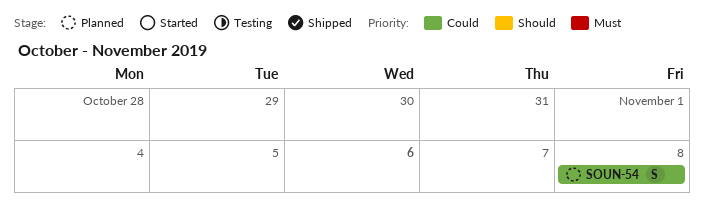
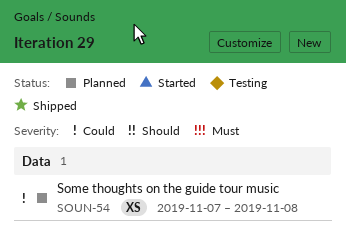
SOUN-54, estimate: S -> XS
SOUN-54, start: Nov 8 -> Nov 7

